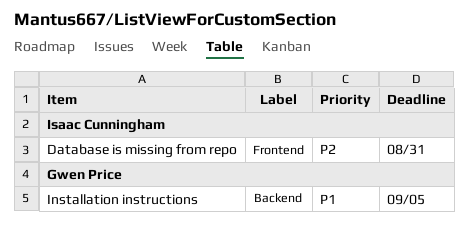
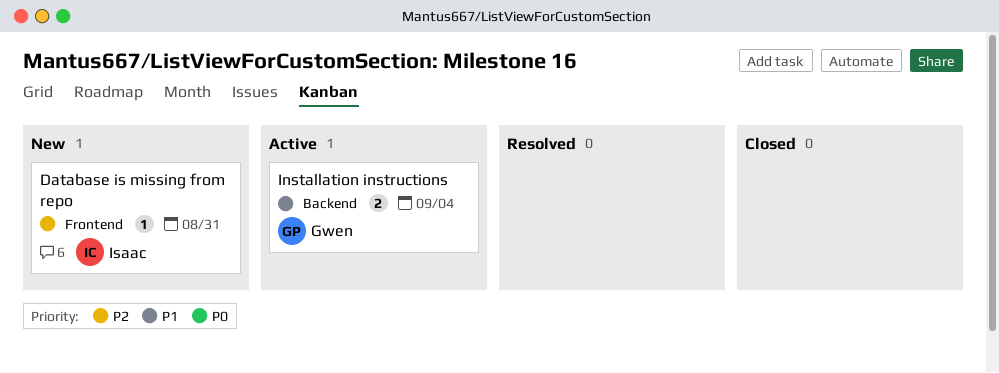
Installation instructions, due: Sep 5 -> Sep 4

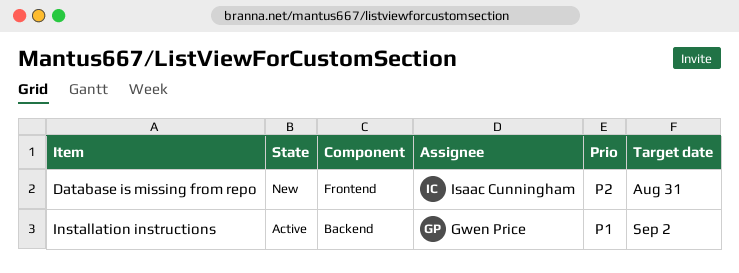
Installation instructions, due: Sep 4 -> Sep 2

